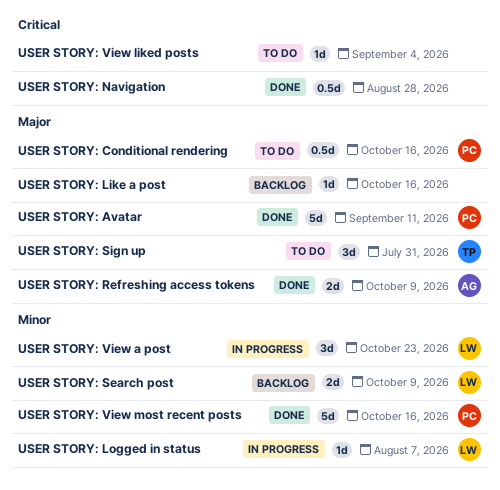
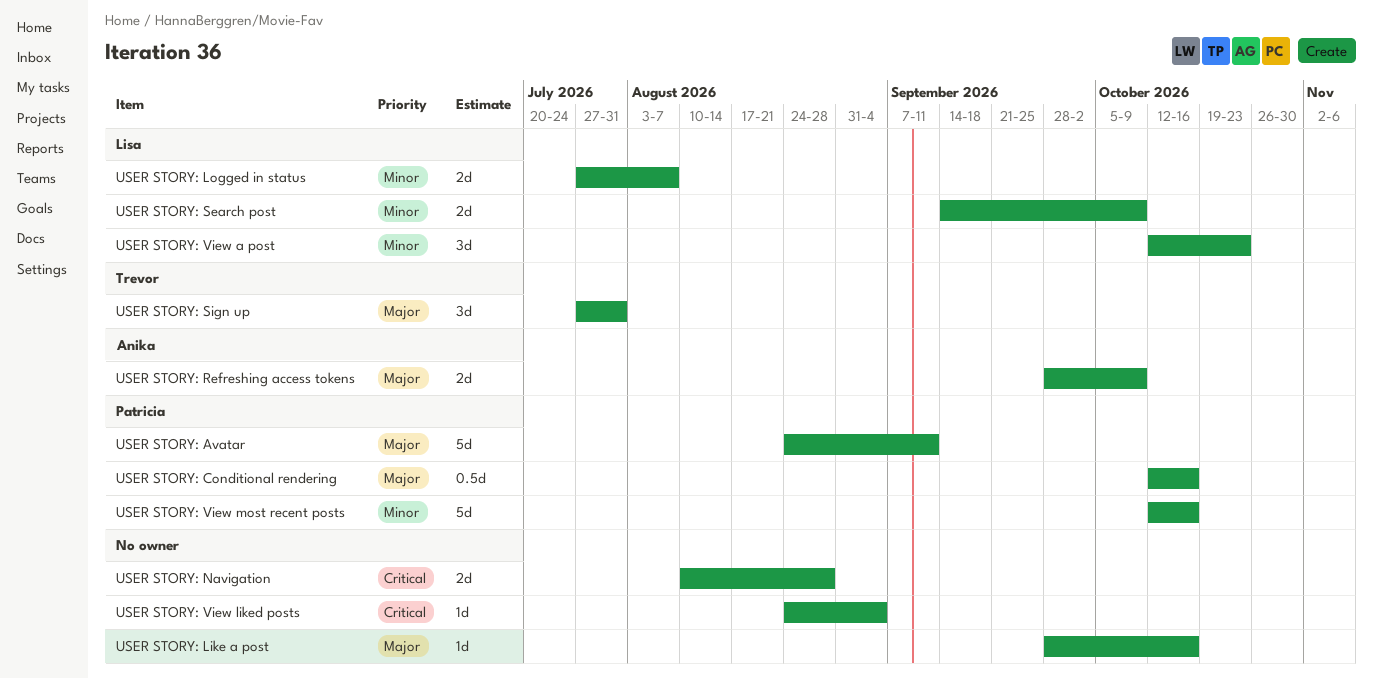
USER STORY: Logged in status, estimate: 1d -> 2d
USER STORY: Navigation, estimate: 0.5d -> 2d

